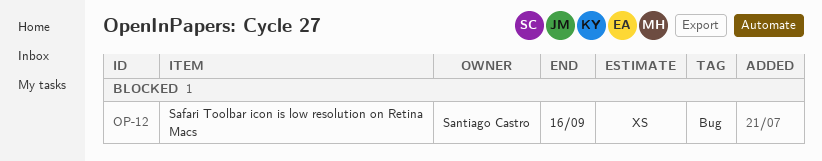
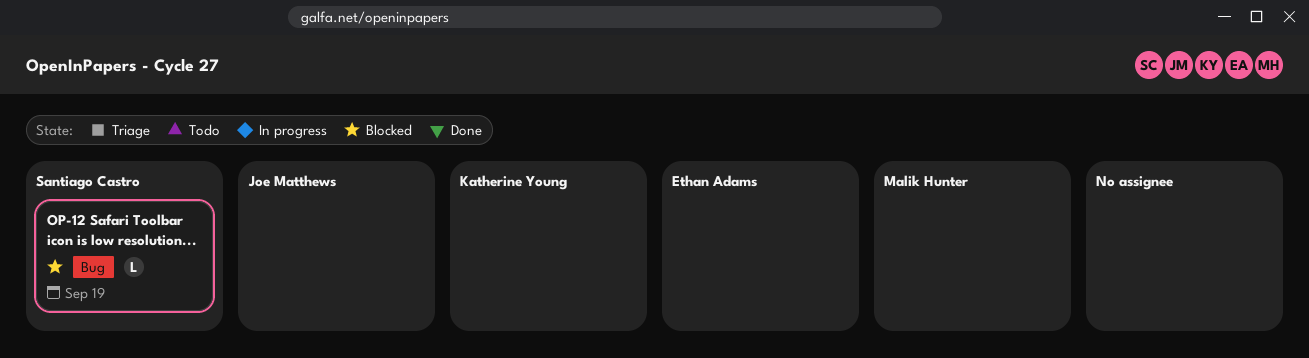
OP-12, estimate: XS -> L
OP-12, due: Sep 16 -> Sep 19

